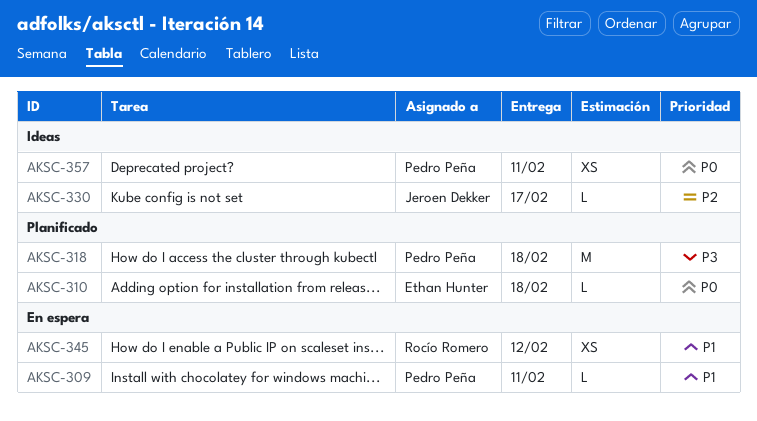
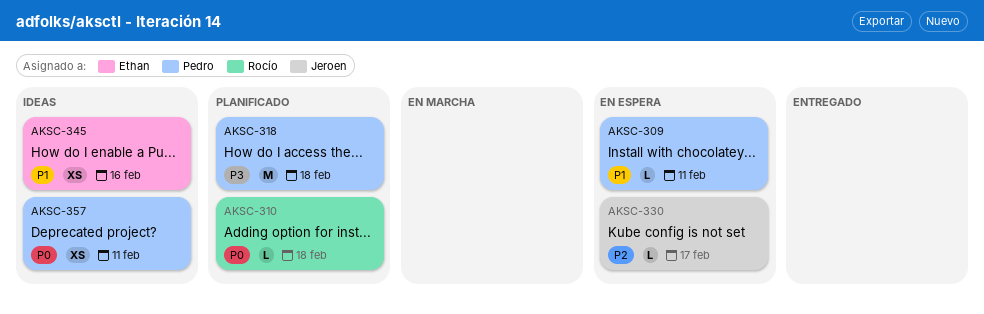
AKSC-310, owner: Ethan Hunter -> Rocío Romero
AKSC-330, status: Ideas -> En espera
AKSC-345, status: En espera -> Ideas
AKSC-345, owner: Rocío Romero -> Ethan Hunter
AKSC-345, due: Feb 12 -> Feb 16

